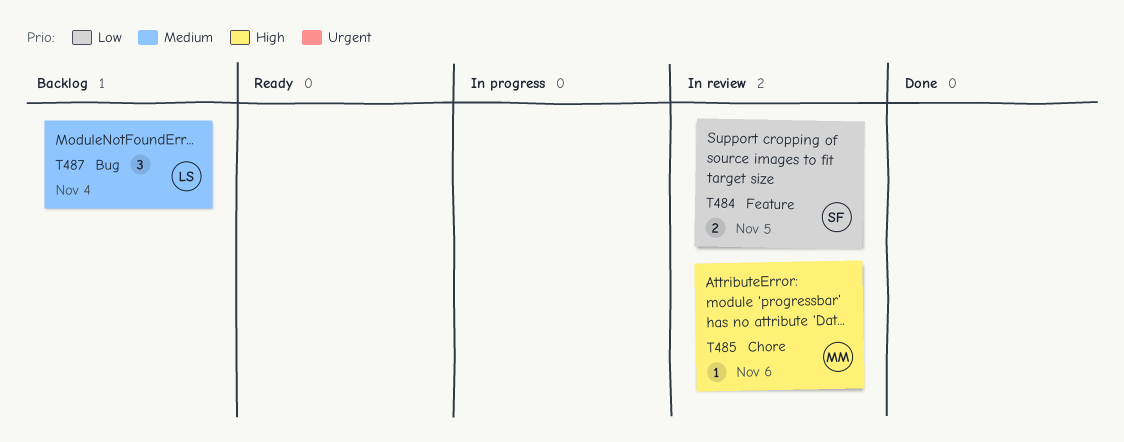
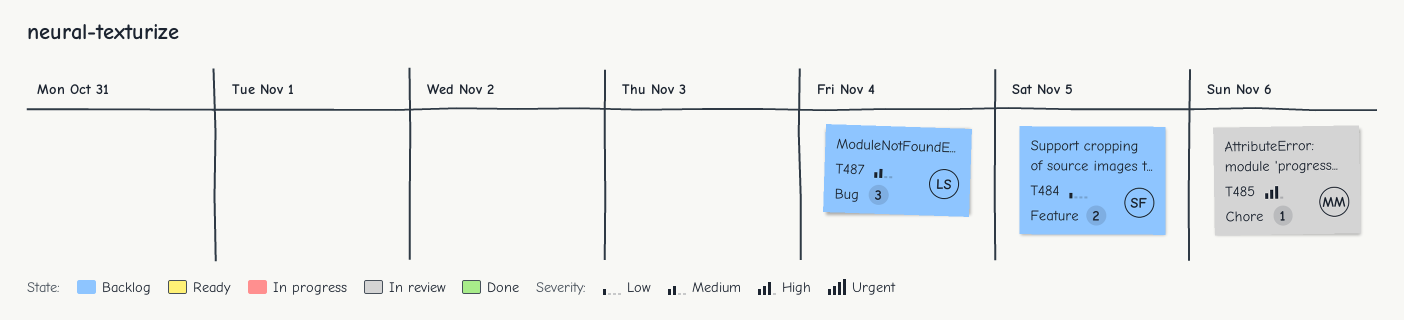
T484, status: In review -> Backlog

